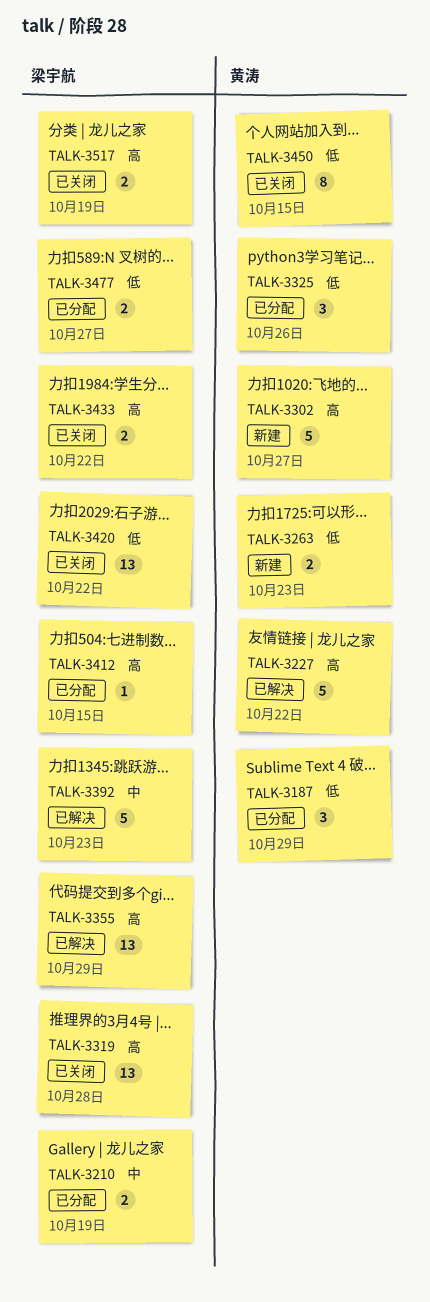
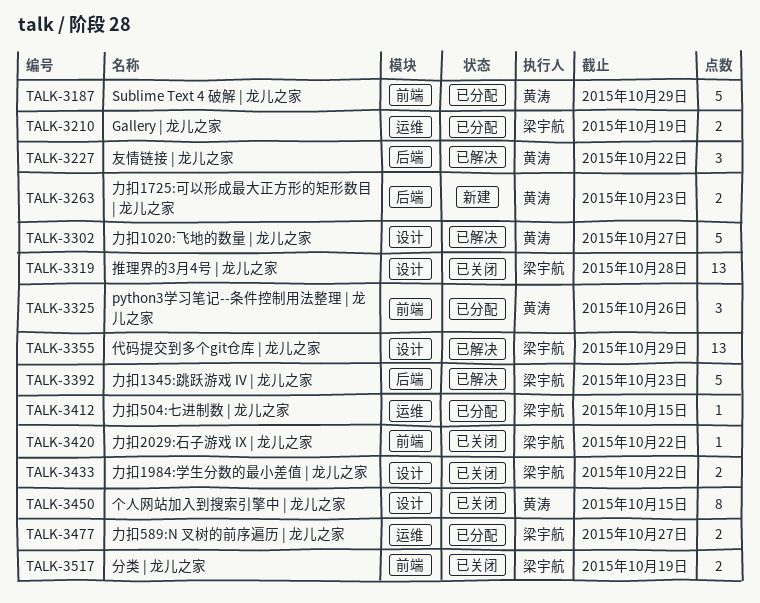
TALK-3187, estimate: 3 -> 5
TALK-3227, estimate: 5 -> 3
TALK-3302, status: 新建 -> 已解决
TALK-3420, estimate: 13 -> 1

